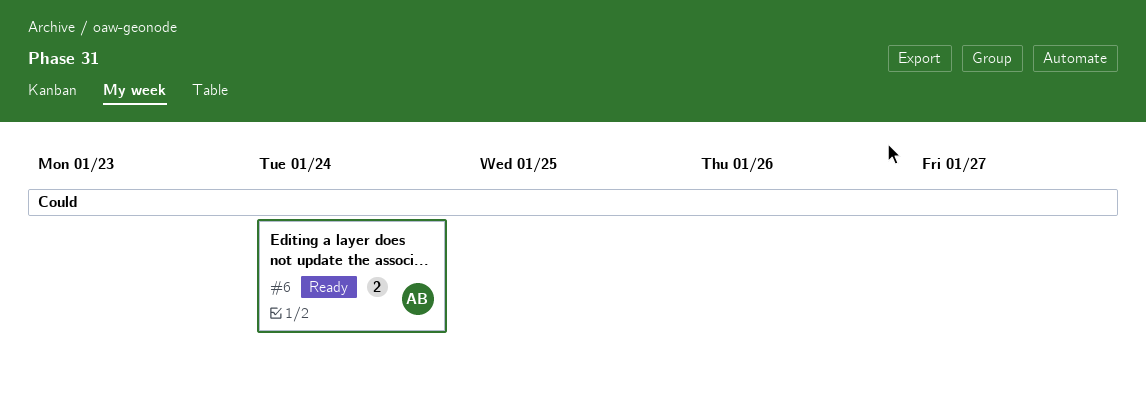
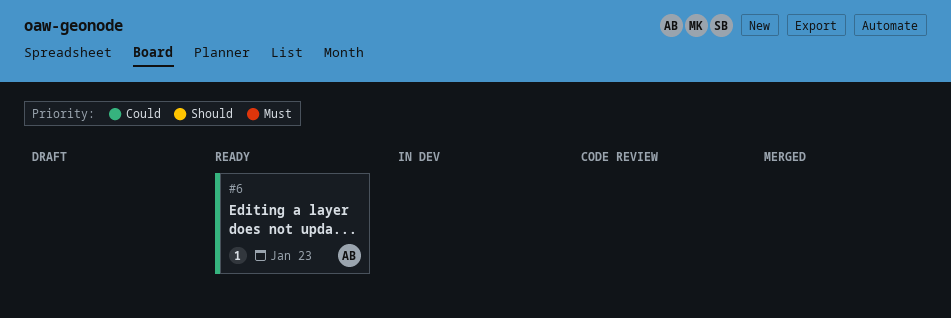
#6, estimate: 2 -> 1
#6, due: Jan 24 -> Jan 23

